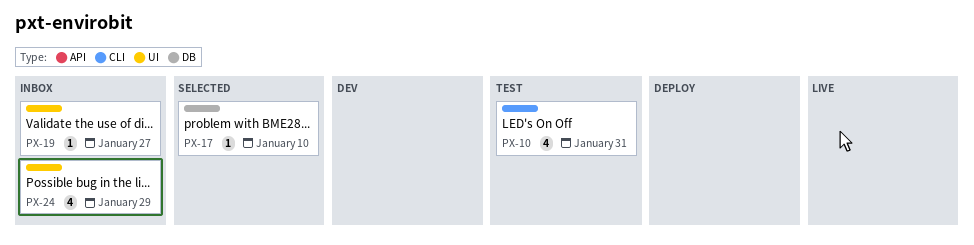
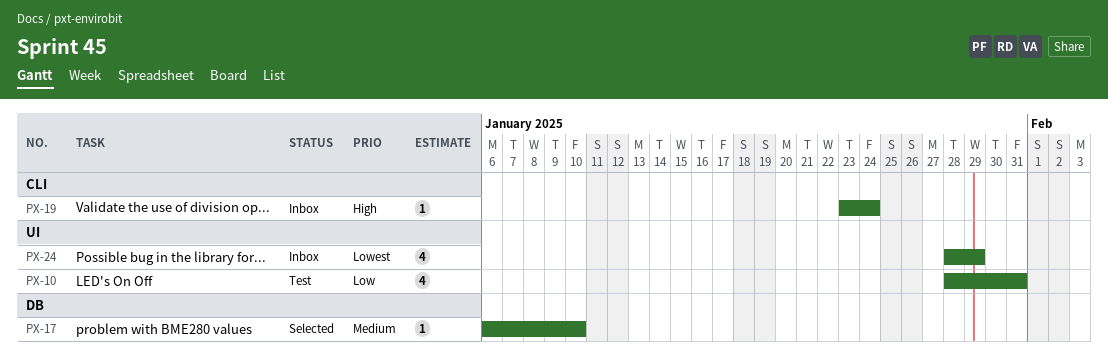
PX-10, label: CLI -> UI
PX-19, label: UI -> CLI
PX-19, due: Jan 27 -> Jan 24

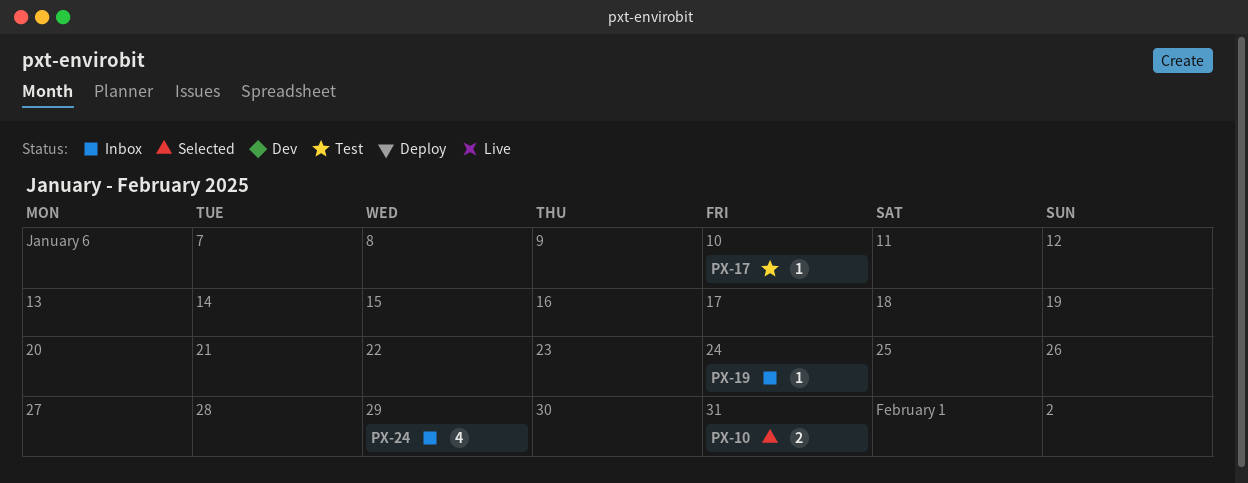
PX-10, status: Test -> Selected
PX-10, estimate: 4 -> 2
PX-17, status: Selected -> Test

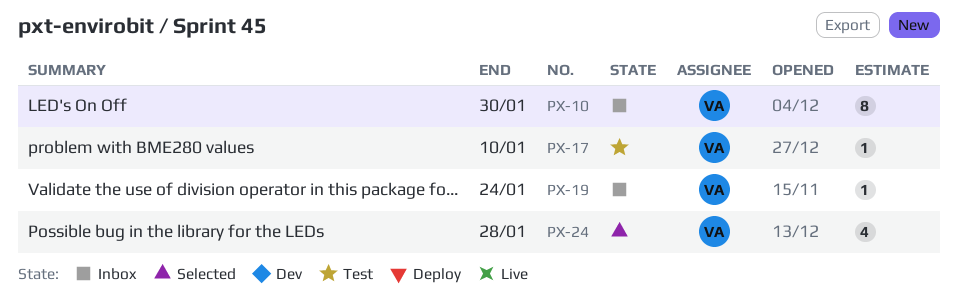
PX-10, status: Selected -> Inbox
PX-10, estimate: 2 -> 8
PX-10, due: Jan 31 -> Jan 30
PX-24, status: Inbox -> Selected
PX-24, due: Jan 29 -> Jan 28

